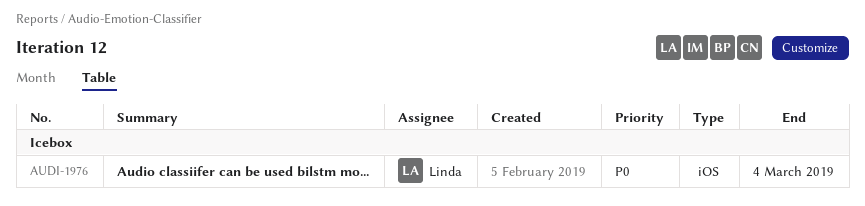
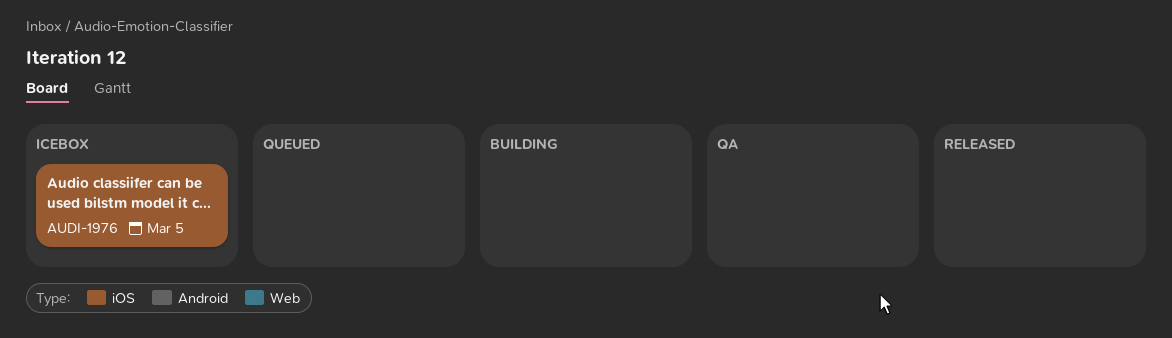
AUDI-1976, due: Mar 4 -> Mar 5

